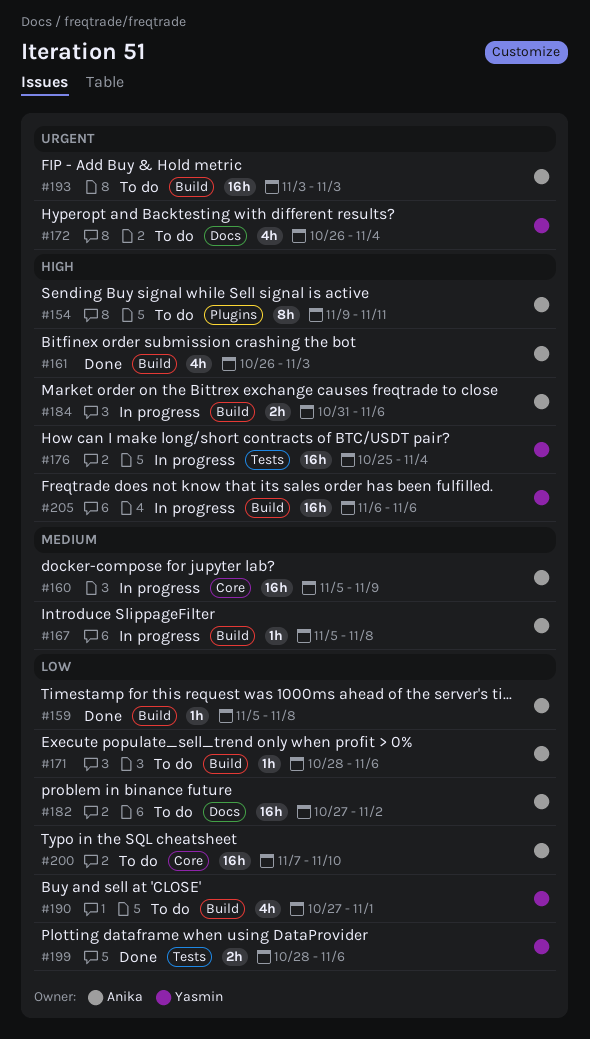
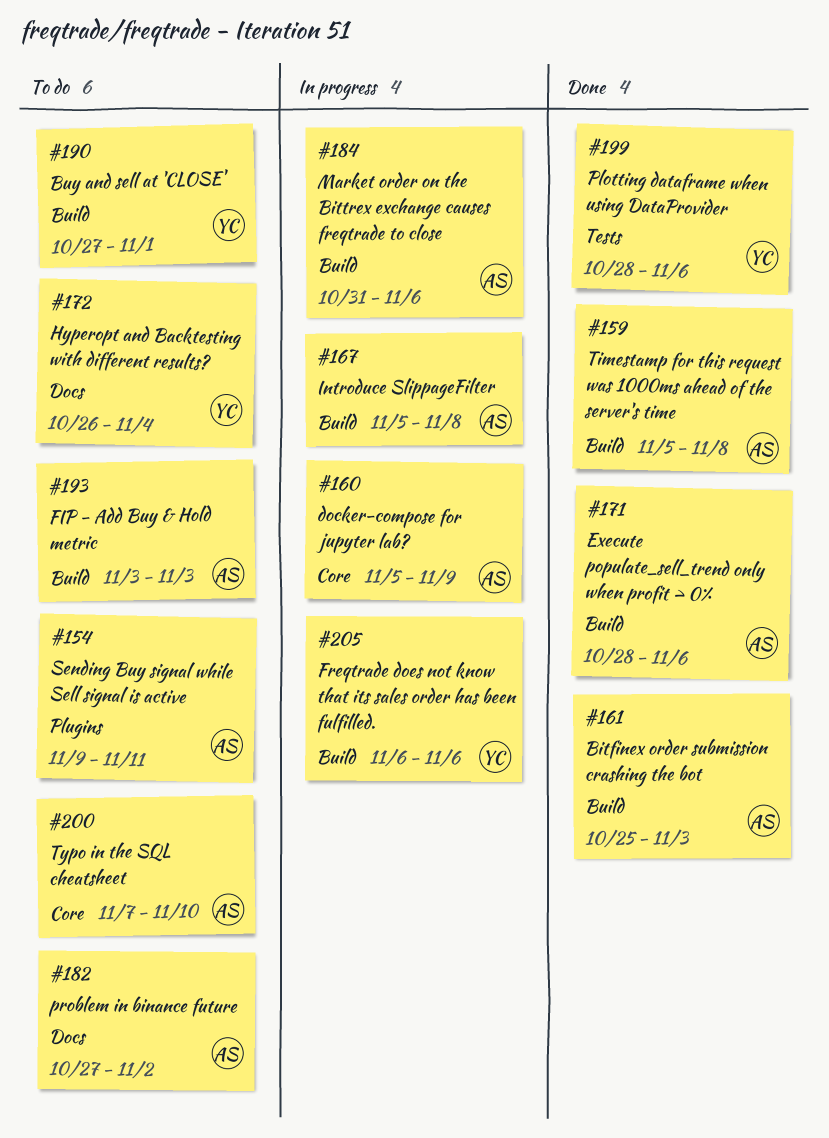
#161, start: Oct 26 -> Oct 25
#171, status: To do -> Done
#176: present -> none

